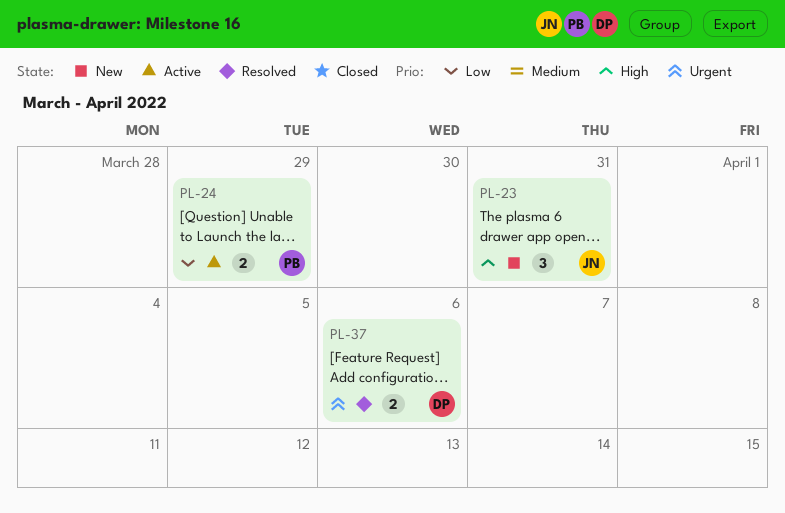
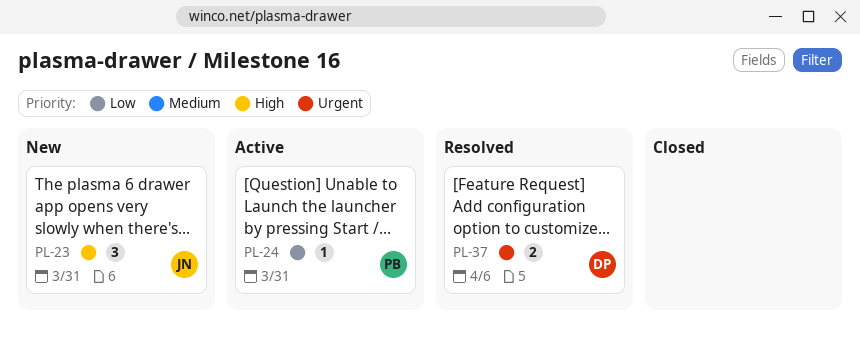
PL-24, estimate: 2 -> 1
PL-24, due: Mar 29 -> Mar 31

